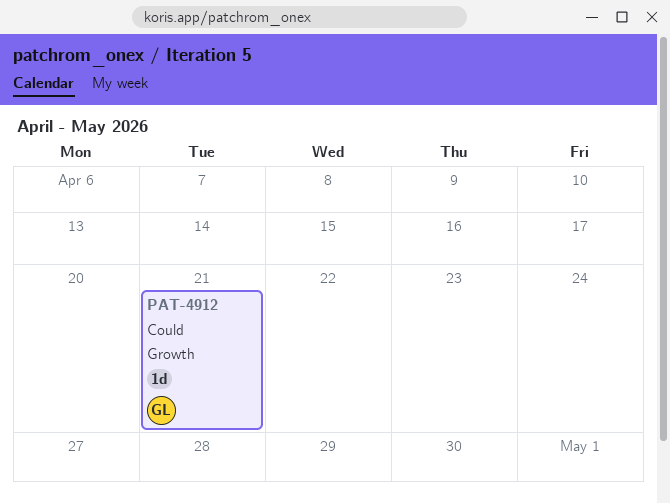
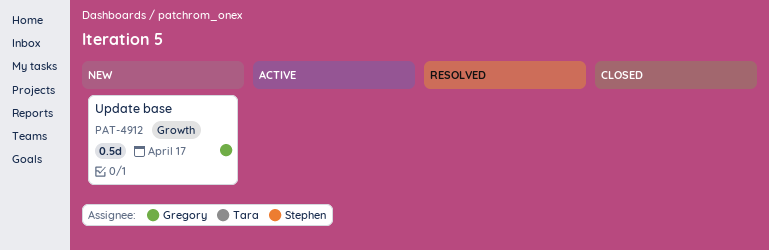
PAT-4912, estimate: 1d -> 0.5d
PAT-4912, due: Apr 21 -> Apr 17

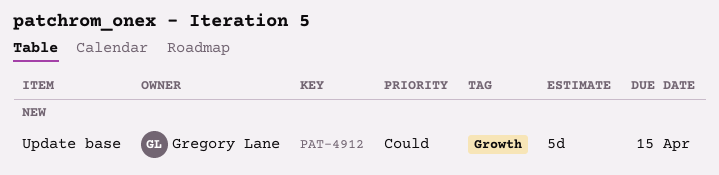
PAT-4912, estimate: 0.5d -> 5d
PAT-4912, due: Apr 17 -> Apr 15

